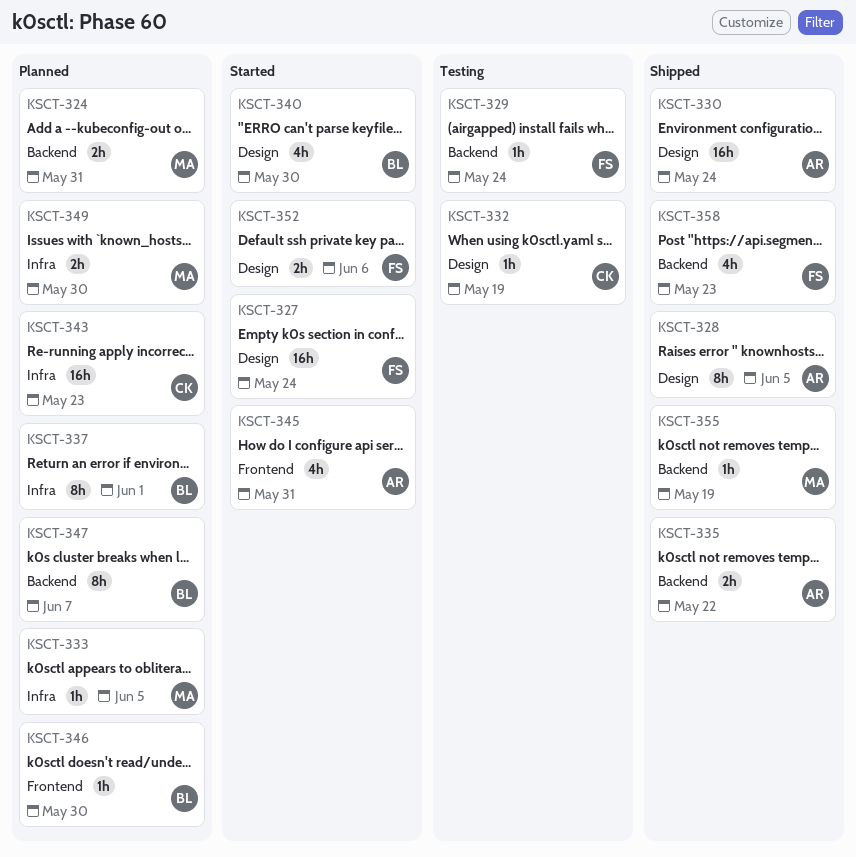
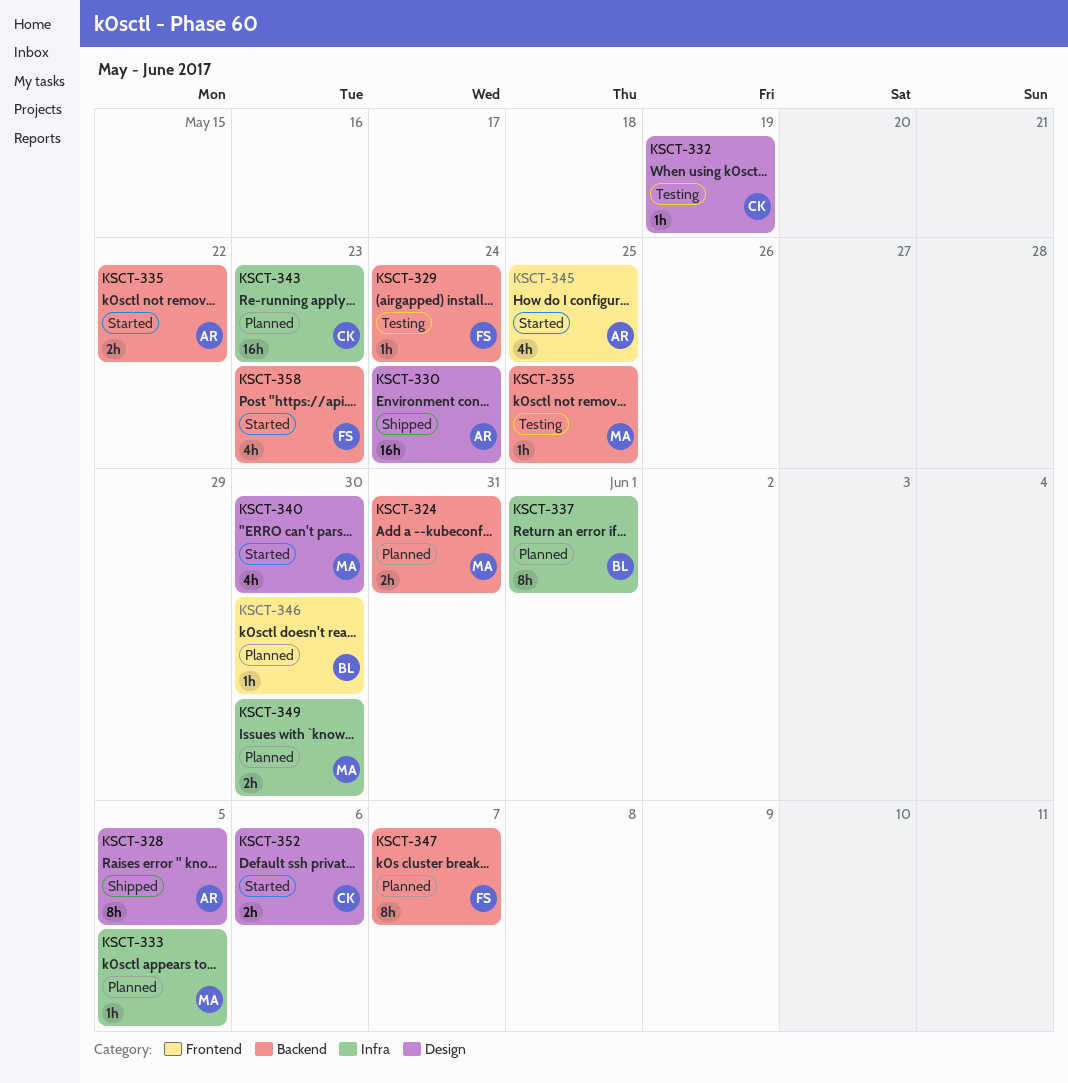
KSCT-327: present -> none
KSCT-335, status: Shipped -> Started
KSCT-340, owner: BL -> MA
KSCT-345, due: May 31 -> May 25
KSCT-347, owner: BL -> FS
KSCT-352, owner: FS -> CK
KSCT-355, status: Shipped -> Testing
KSCT-355, due: May 19 -> May 25
KSCT-358, status: Shipped -> Started

